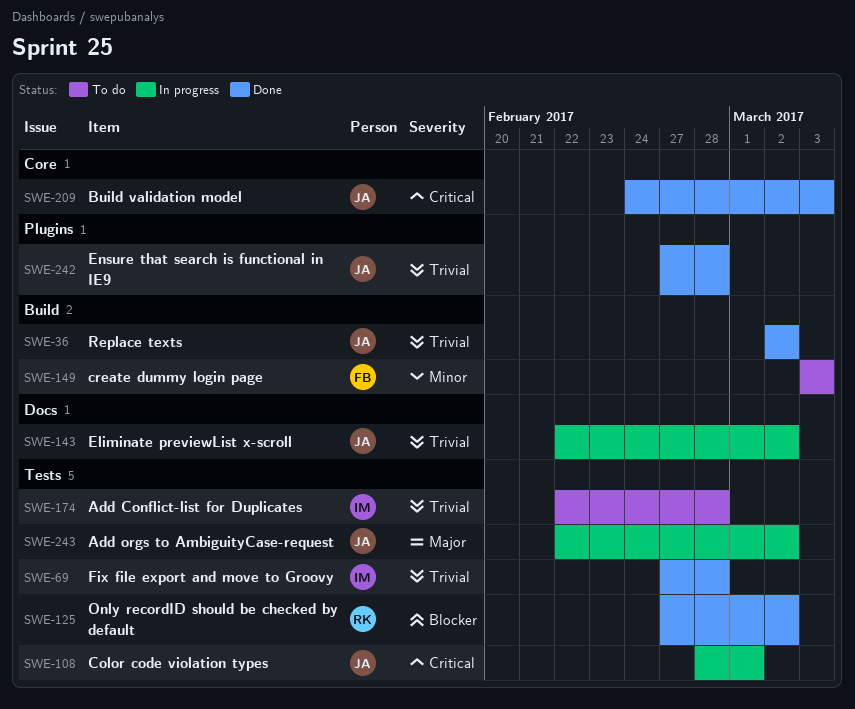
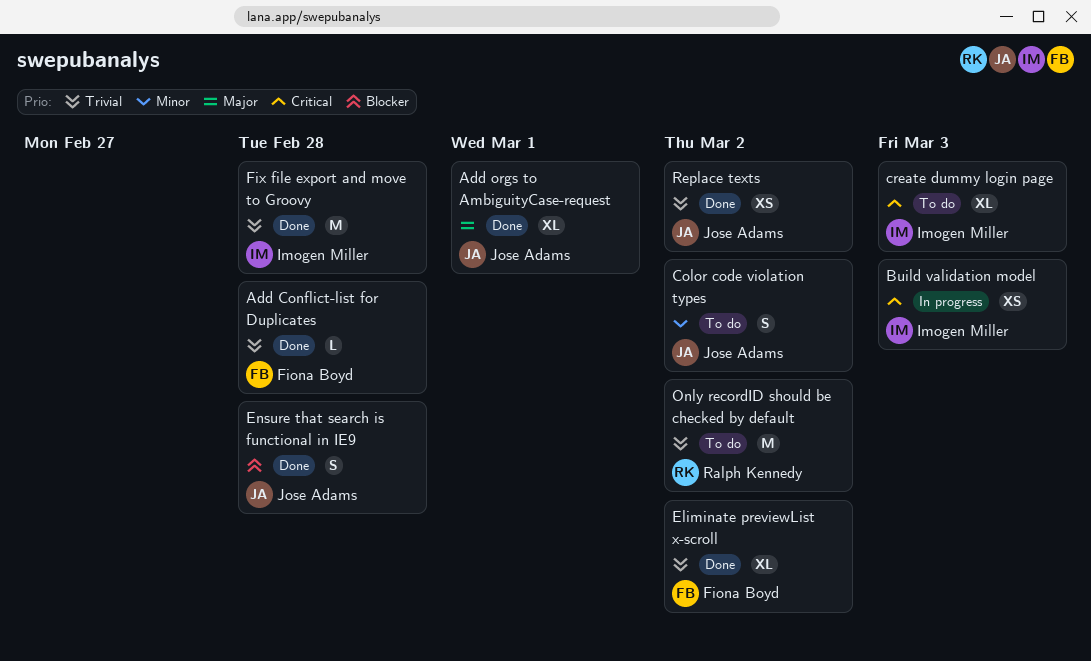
Add Conflict-list for Duplicates, status: To do -> Done
Add Conflict-list for Duplicates, owner: Imogen Miller -> Fiona Boyd
Add orgs to AmbiguityCase-request, status: In progress -> Done
Add orgs to AmbiguityCase-request, due: Mar 2 -> Mar 1
Build validation model, status: Done -> In progress
Build validation model, owner: Jose Adams -> Imogen Miller
Color code violation types, status: In progress -> To do
Color code violation types, priority: Critical -> Minor
Color code violation types, due: Mar 1 -> Mar 2
create dummy login page, owner: Fiona Boyd -> Imogen Miller
create dummy login page, priority: Minor -> Critical
Eliminate previewList x-scroll, status: In progress -> Done
Eliminate previewList x-scroll, owner: Jose Adams -> Fiona Boyd
Ensure that search is functional in IE9, priority: Trivial -> Blocker
Only recordID should be checked by default, status: Done -> To do
Only recordID should be checked by default, priority: Blocker -> Trivial

